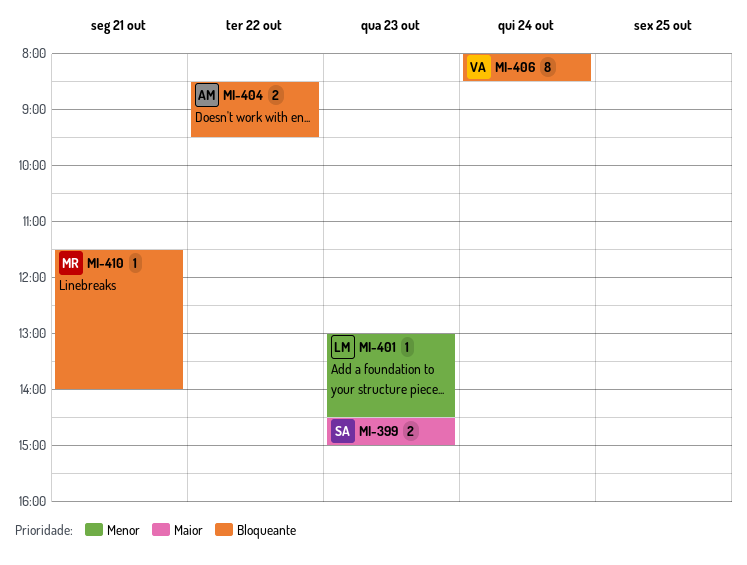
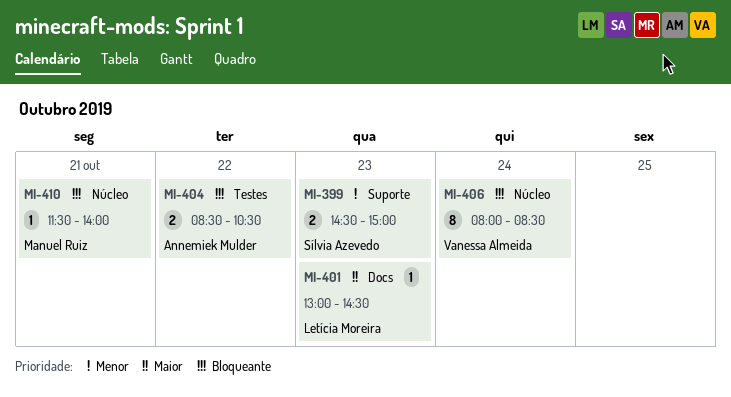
MI-399, priority: Maior -> Menor
MI-401, priority: Menor -> Maior
MI-404, ends: 09:30 -> 10:30

